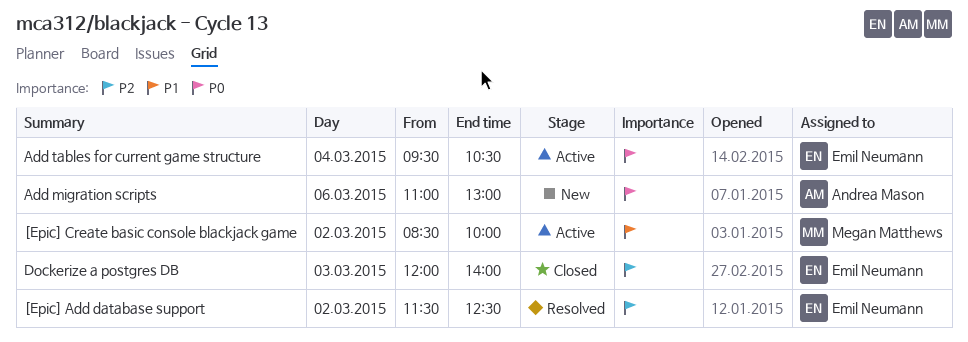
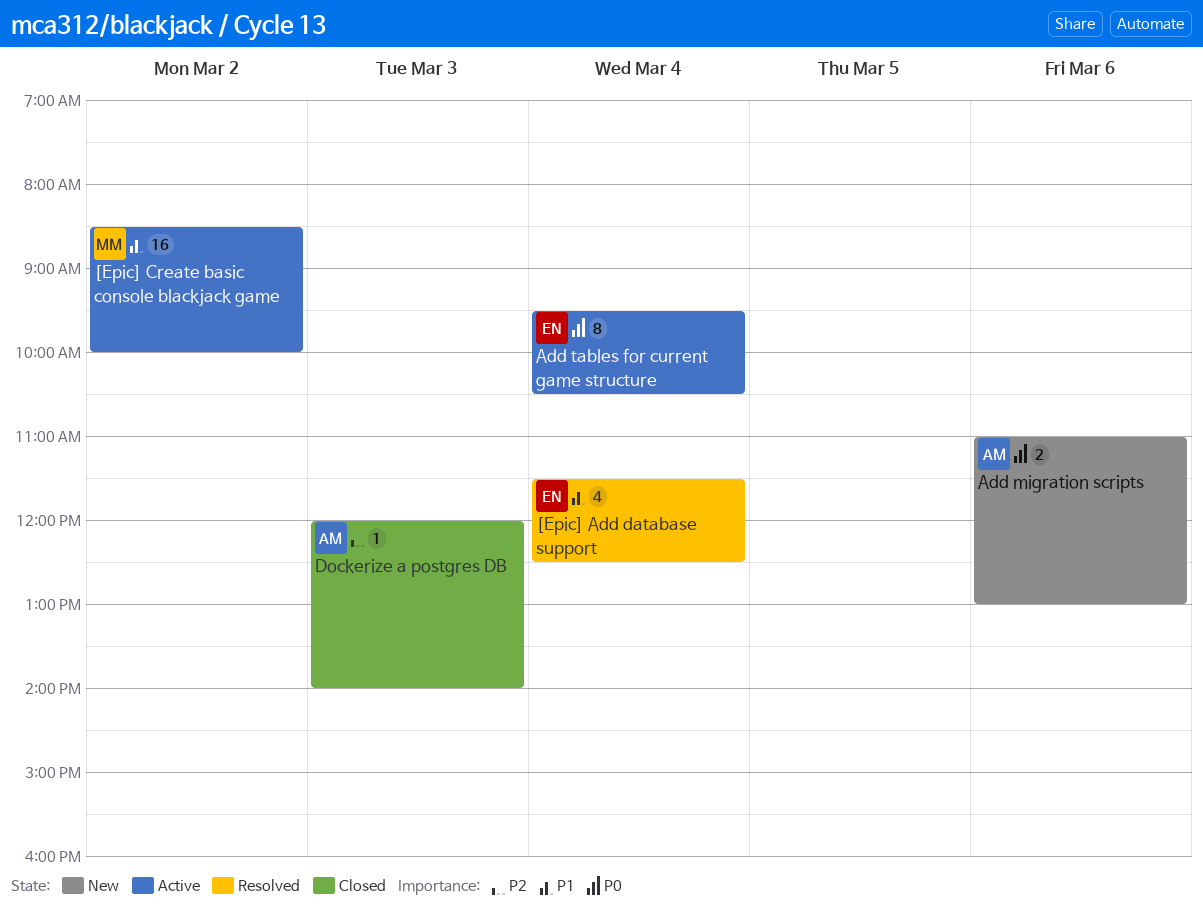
[Epic] Add database support, priority: P2 -> P1
[Epic] Add database support, day: Mar 2 -> Mar 4
Dockerize a postgres DB, owner: Emil Neumann -> Andrea Mason

